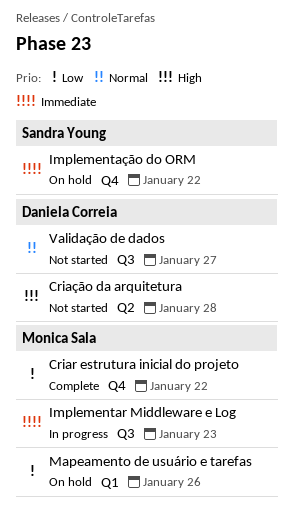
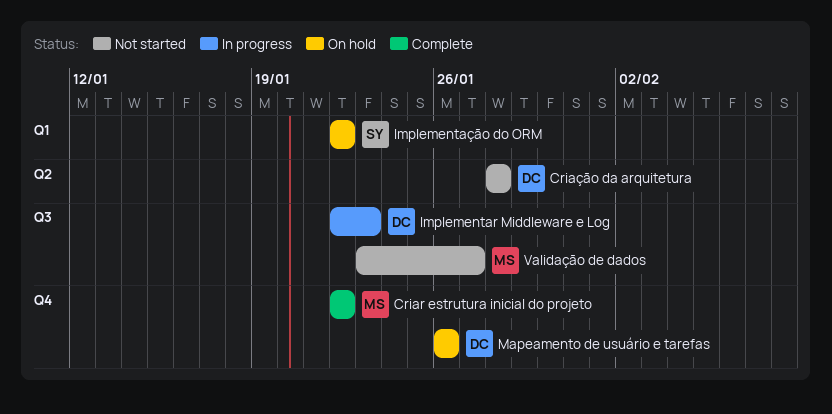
Implementar Middleware e Log, owner: Monica Sala -> Daniela Correia
Implementação do ORM, label: Q4 -> Q1
Mapeamento de usuário e tarefas, owner: Monica Sala -> Daniela Correia
Mapeamento de usuário e tarefas, label: Q1 -> Q4
Validação de dados, owner: Daniela Correia -> Monica Sala

